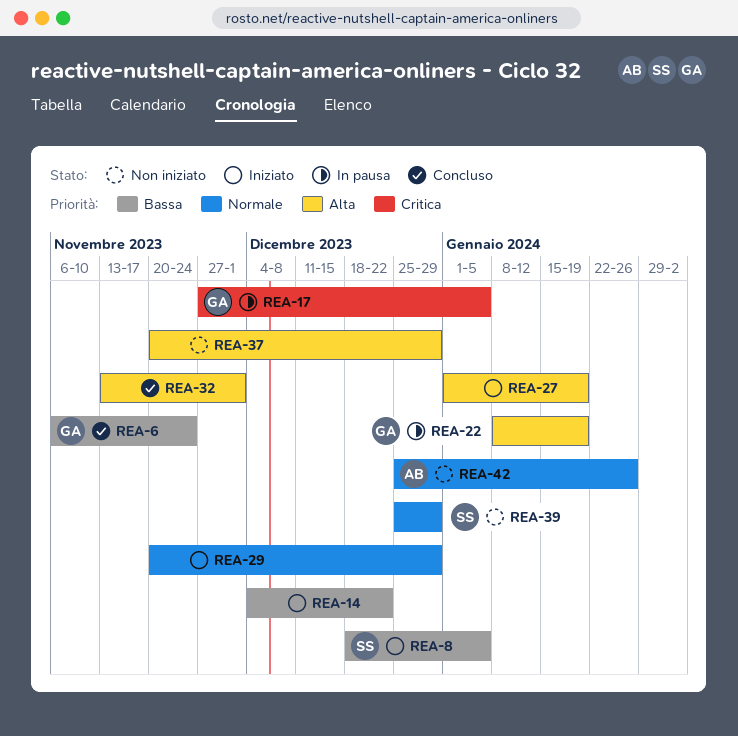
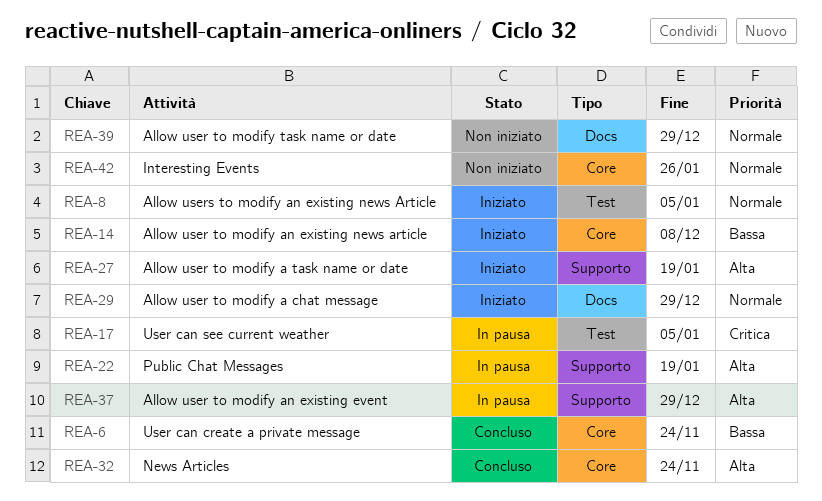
REA-8, priority: Bassa -> Normale
REA-14, due: Dec 22 -> Dec 8
REA-32, due: Dec 1 -> Nov 24
REA-37, status: Non iniziato -> In pausa

